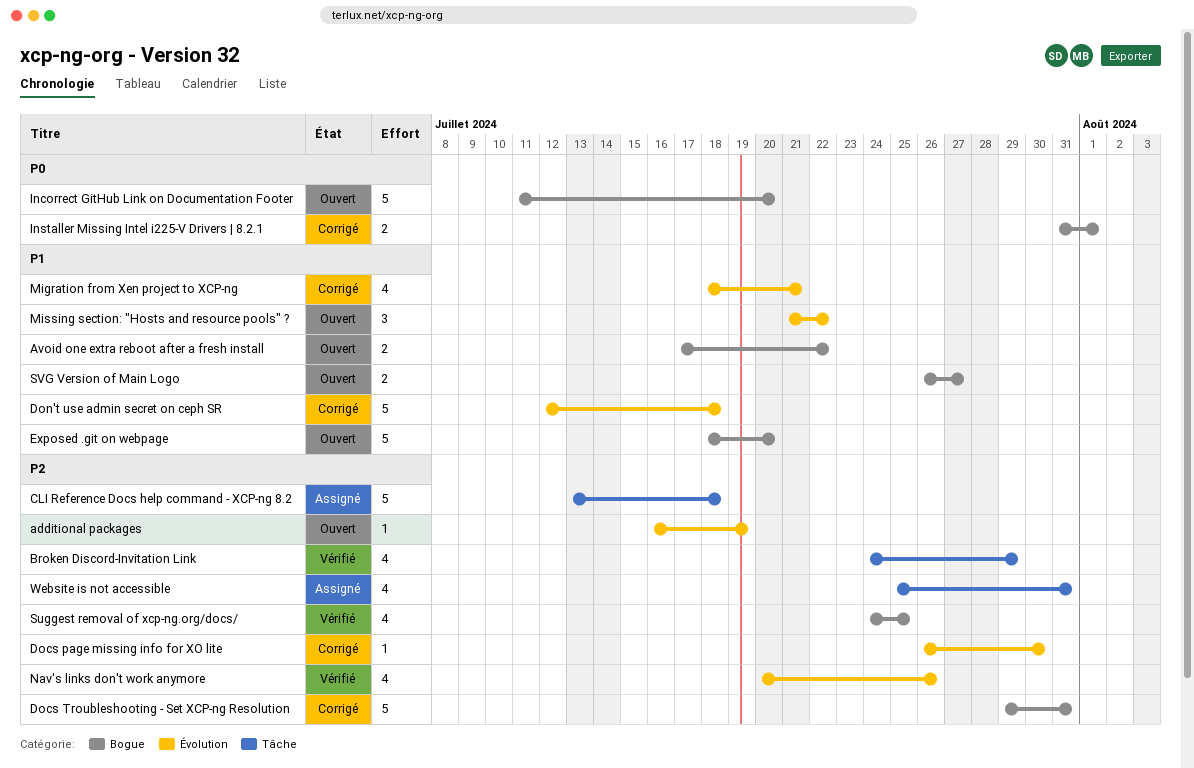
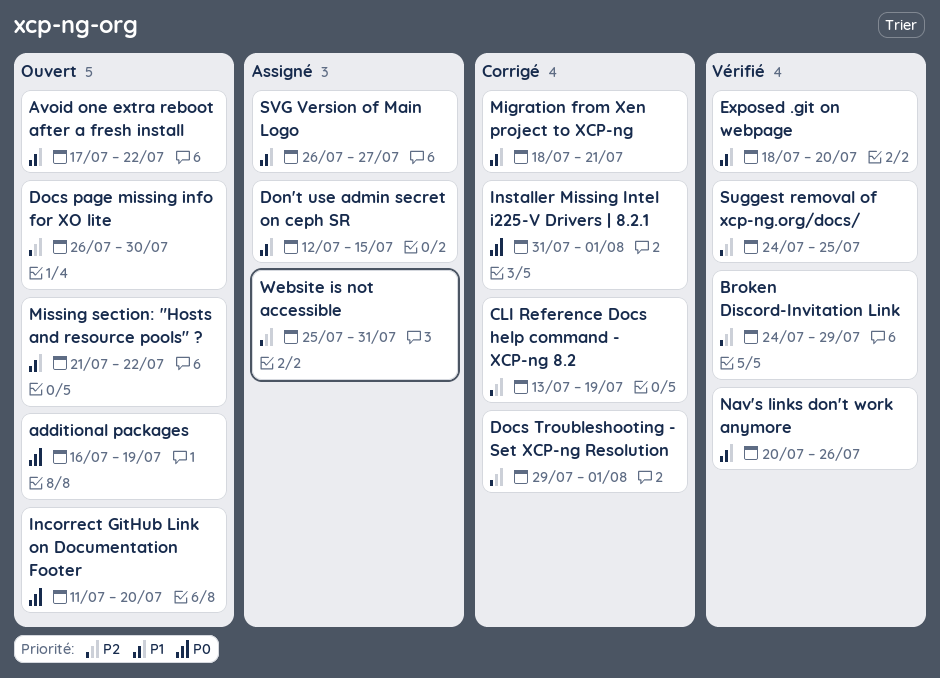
additional packages, priority: P2 -> P0
CLI Reference Docs help command - XCP-ng 8.2, status: Assigné -> Corrigé
CLI Reference Docs help command - XCP-ng 8.2, due: Jul 18 -> Jul 19
Docs page missing info for XO lite, status: Corrigé -> Ouvert
Docs Troubleshooting - Set XCP-ng Resolution, due: Jul 31 -> Aug 1
Don't use admin secret on ceph SR, status: Corrigé -> Assigné
Don't use admin secret on ceph SR, due: Jul 18 -> Jul 15
Exposed .git on webpage, status: Ouvert -> Vérifié
Nav's links don't work anymore, priority: P2 -> P1
SVG Version of Main Logo, status: Ouvert -> Assigné

